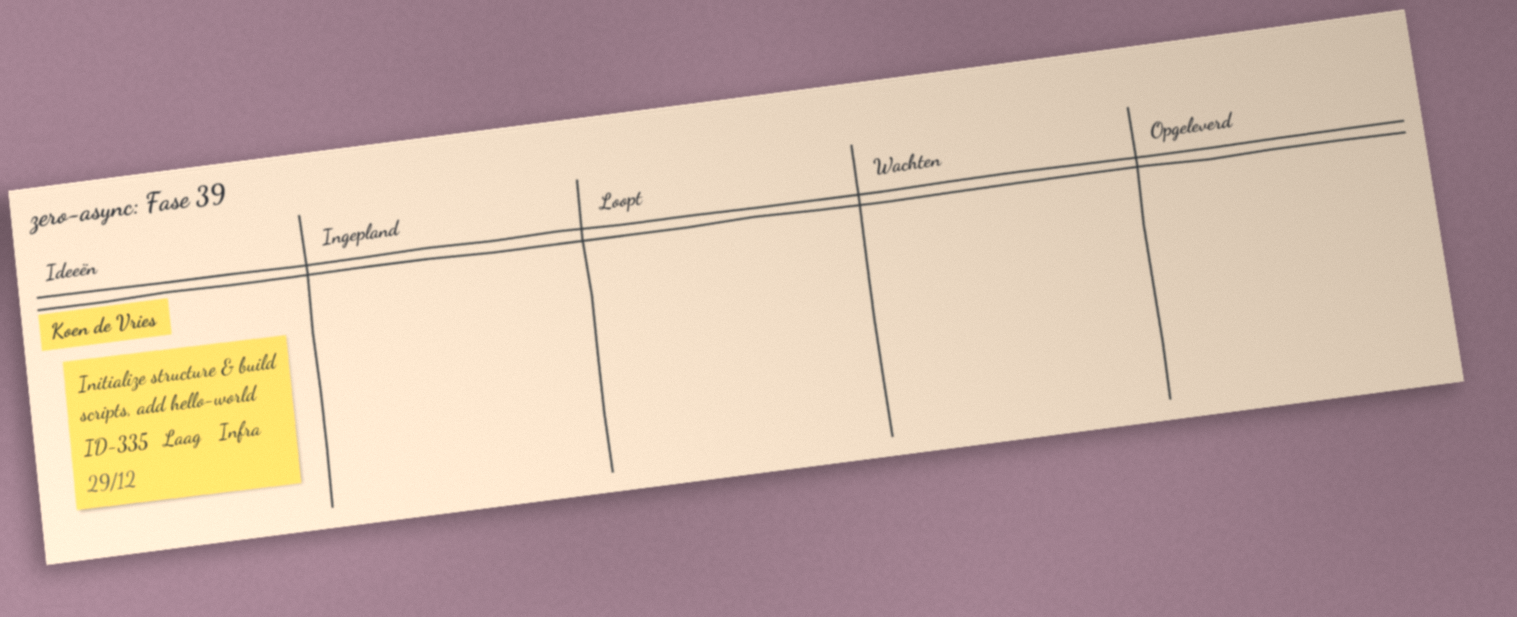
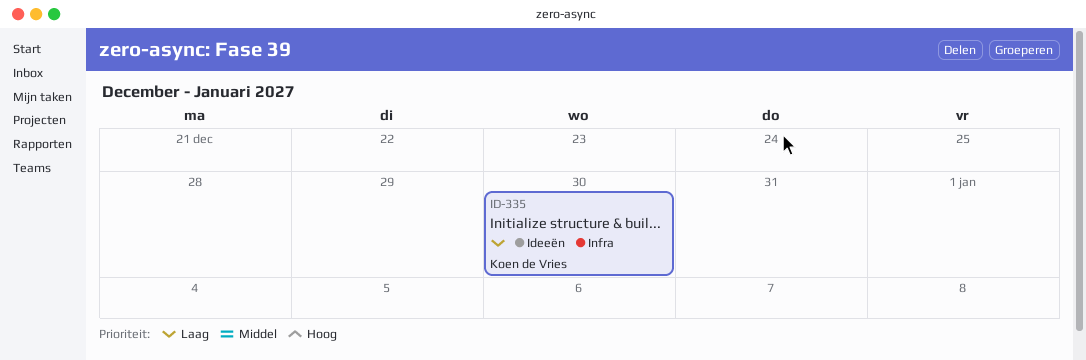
ID-335, due: Dec 29 -> Dec 30

